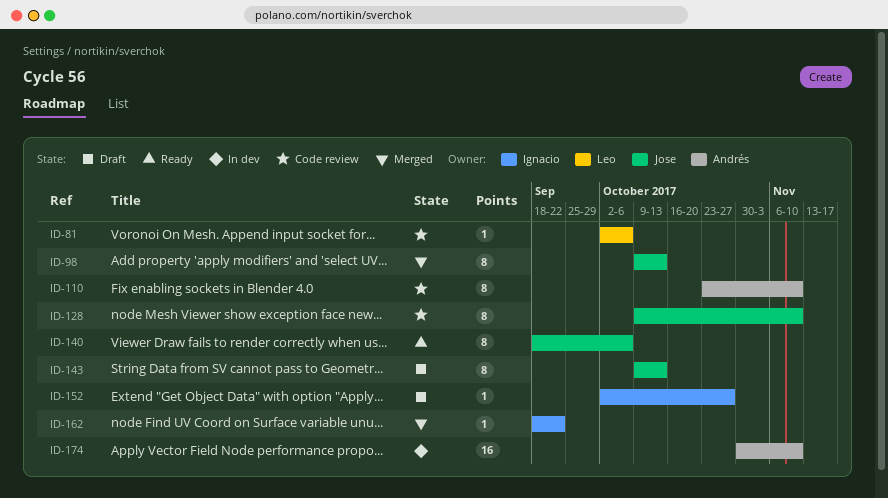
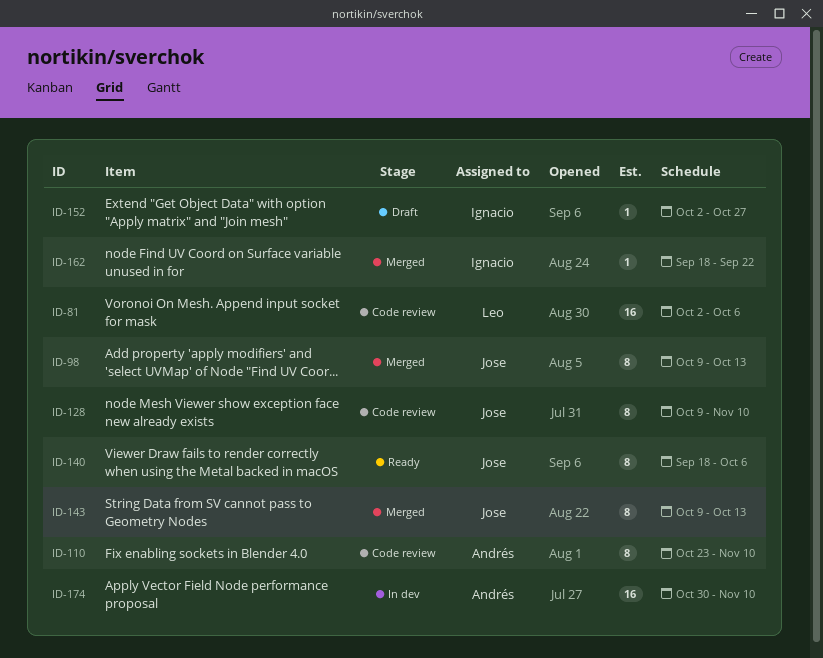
ID-81, estimate: 1 -> 16
ID-143, status: Draft -> Merged

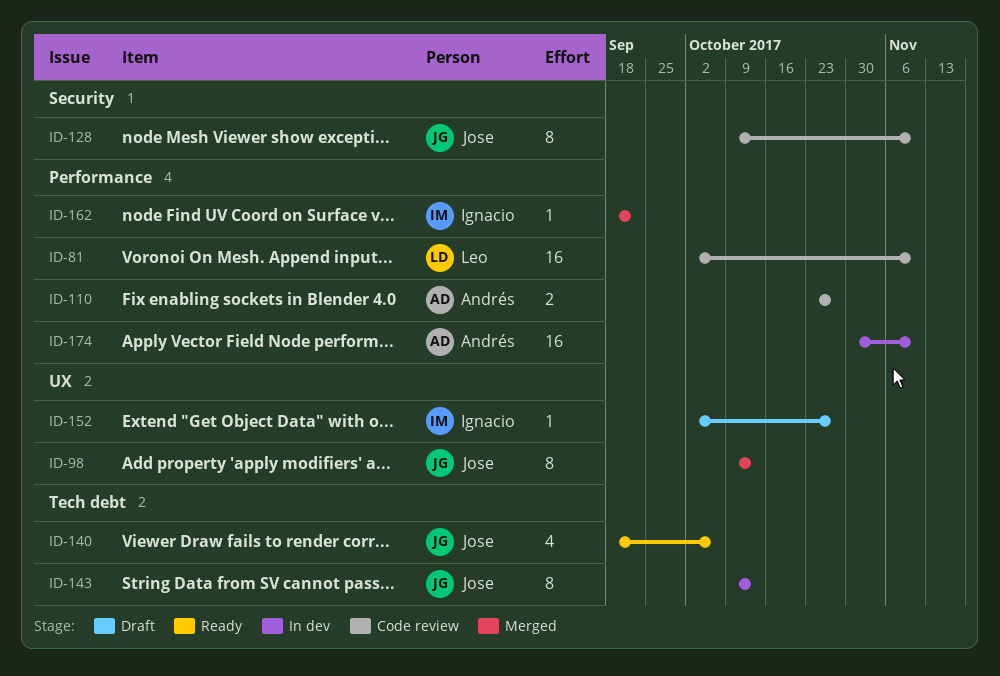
ID-81, due: Oct 6 -> Nov 10
ID-110, estimate: 8 -> 2
ID-110, due: Nov 10 -> Oct 27
ID-140, estimate: 8 -> 4
ID-143, status: Merged -> In dev

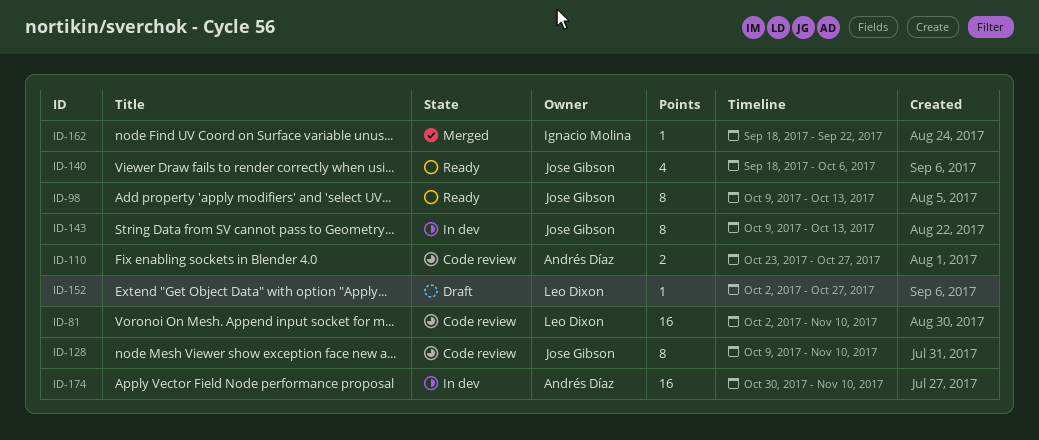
ID-98, status: Merged -> Ready
ID-152, owner: Ignacio Molina -> Leo Dixon

